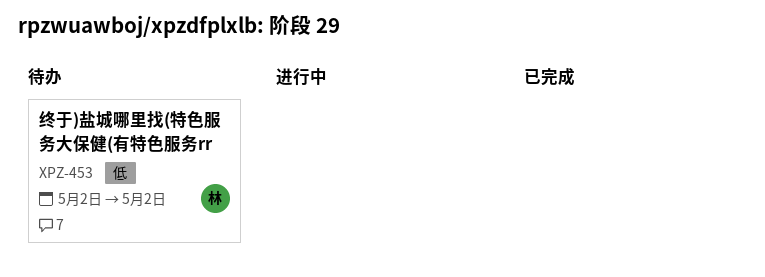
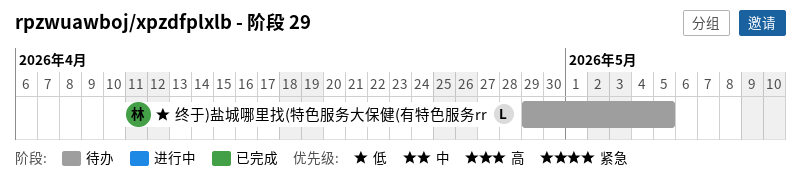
终于)盐城哪里找(特色服务大保健(有特色服务rr, start: May 2 -> Apr 29
终于)盐城哪里找(特色服务大保健(有特色服务rr, due: May 2 -> May 5

